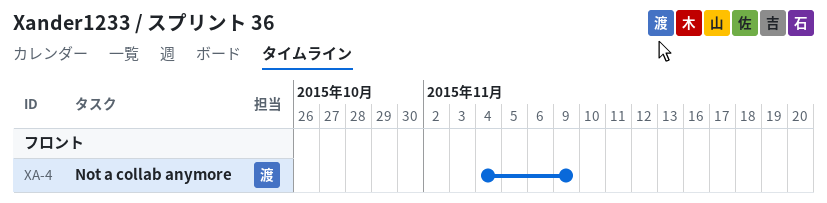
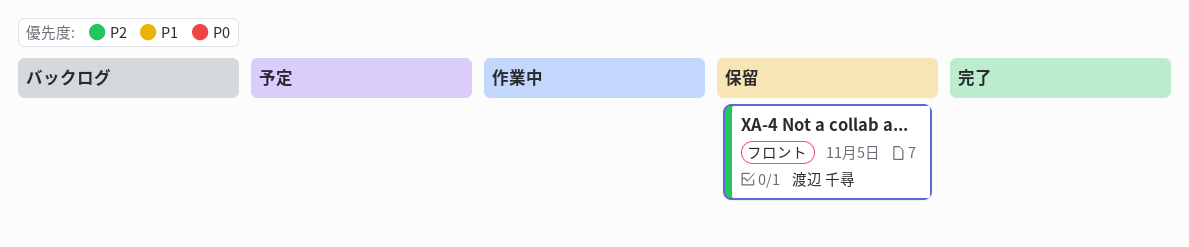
XA-4, due: Nov 9 -> Nov 5

